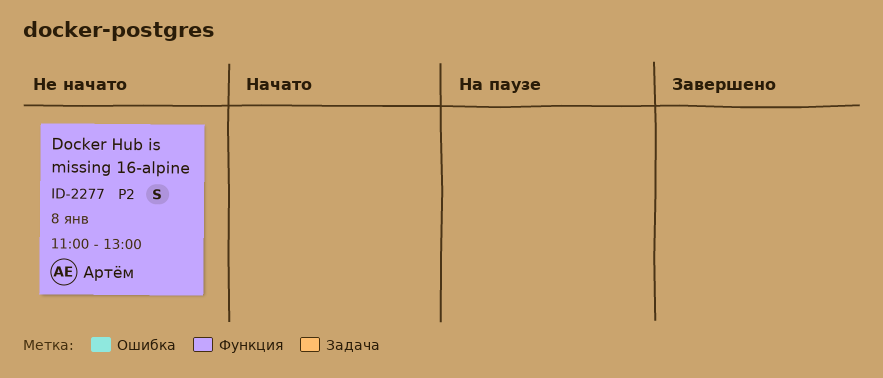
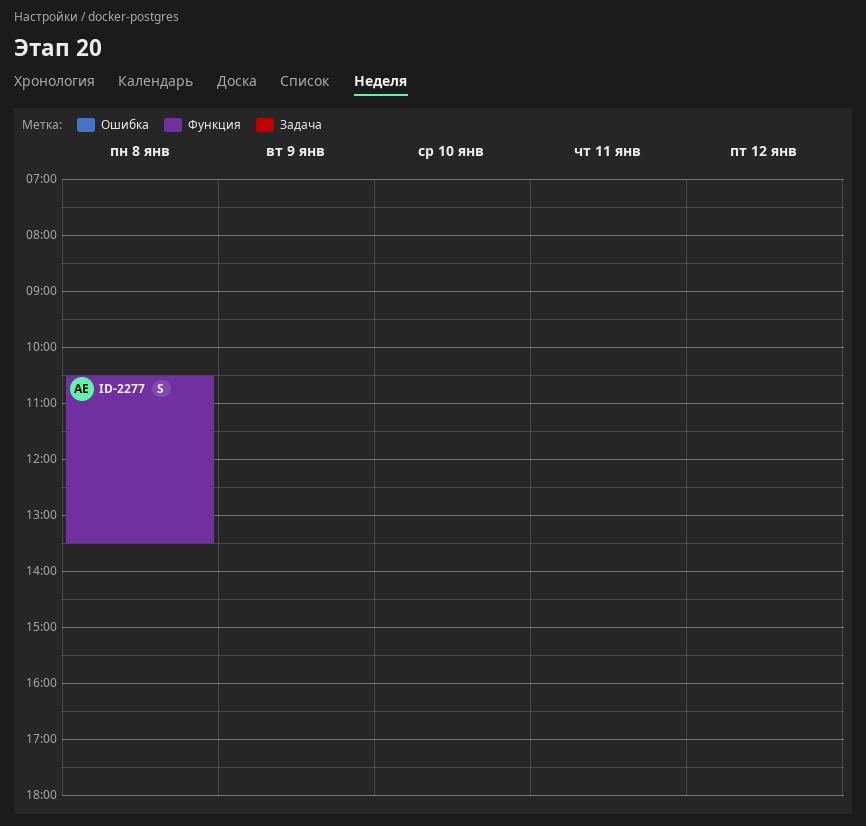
ID-2277, begins: 11:00 -> 10:30
ID-2277, ends: 13:00 -> 13:30

